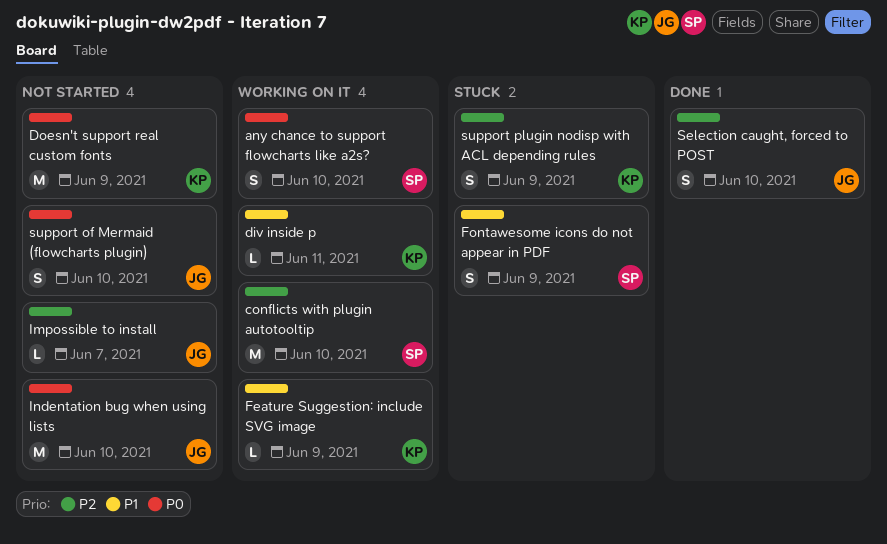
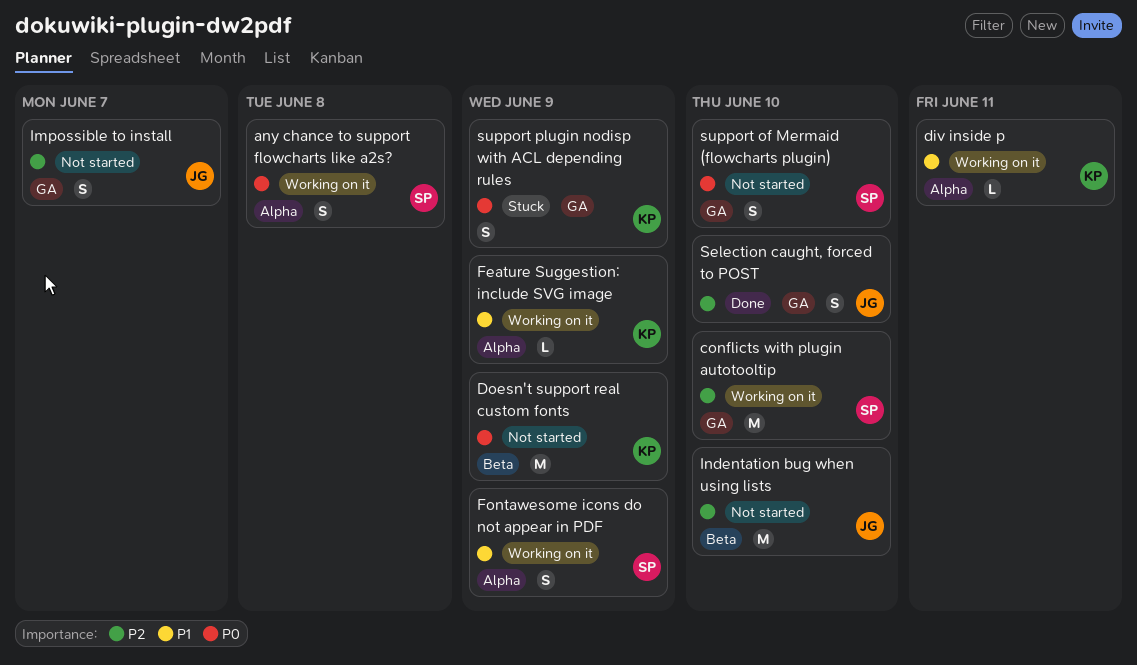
any chance to support flowcharts like a2s?, due: Jun 10 -> Jun 8
Fontawesome icons do not appear in PDF, status: Stuck -> Working on it
Impossible to install, estimate: L -> S
Indentation bug when using lists, priority: P0 -> P2
support of Mermaid (flowcharts plugin), owner: JG -> SP
support plugin nodisp with ACL depending rules, priority: P2 -> P0

